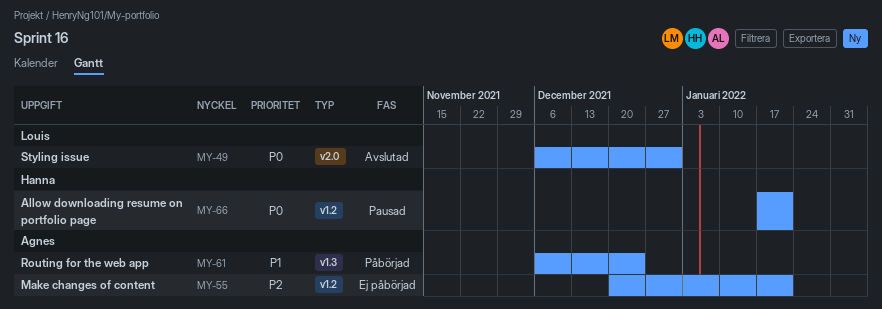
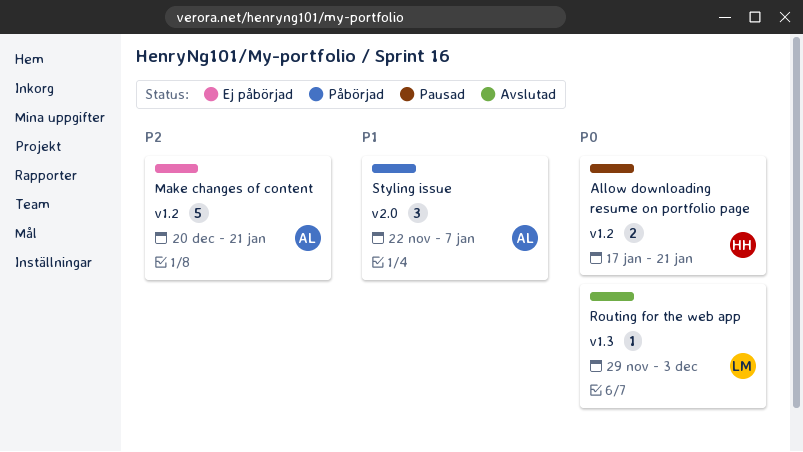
Routing for the web app, status: Påbörjad -> Avslutad
Routing for the web app, owner: Agnes -> Louis
Routing for the web app, priority: P1 -> P0
Routing for the web app, start: Dec 6 -> Nov 29
Routing for the web app, due: Dec 24 -> Dec 3
Styling issue, status: Avslutad -> Påbörjad
Styling issue, owner: Louis -> Agnes
Styling issue, priority: P0 -> P1
Styling issue, start: Dec 6 -> Nov 22
Styling issue, due: Dec 31 -> Jan 7

